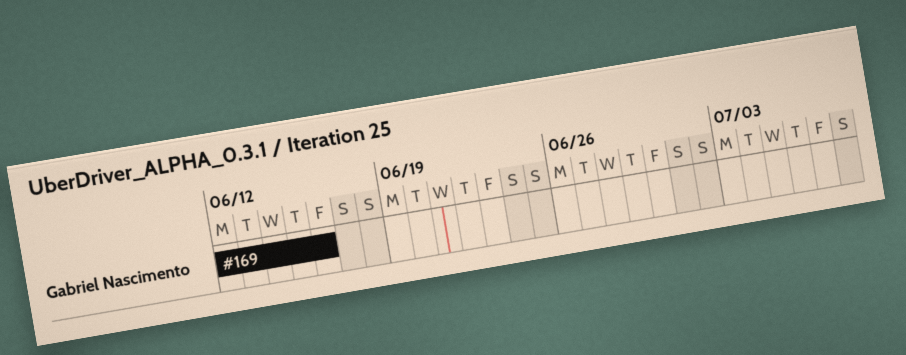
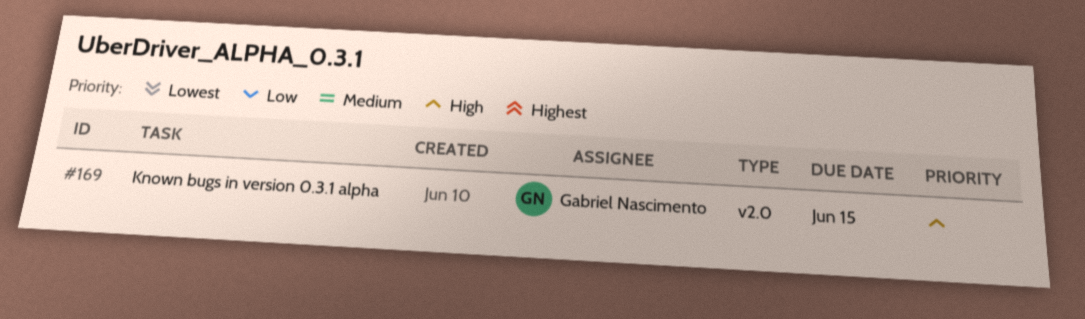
#169, due: Jun 16 -> Jun 15

